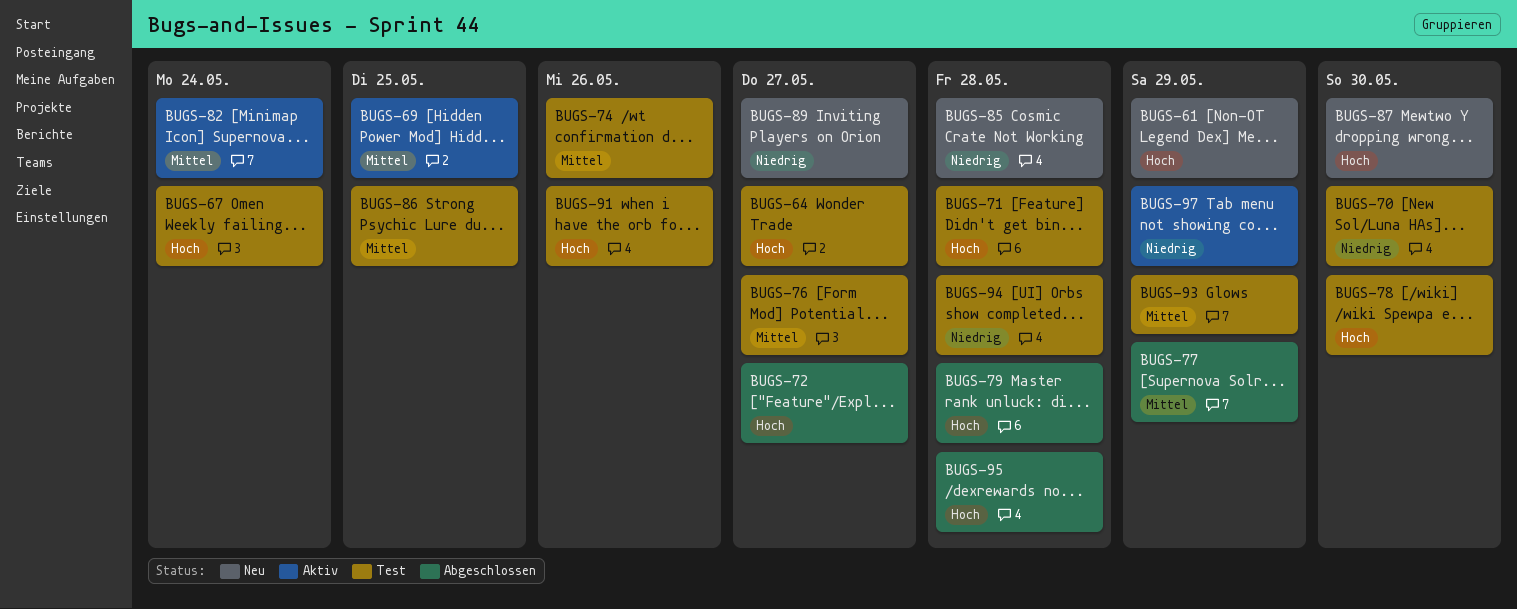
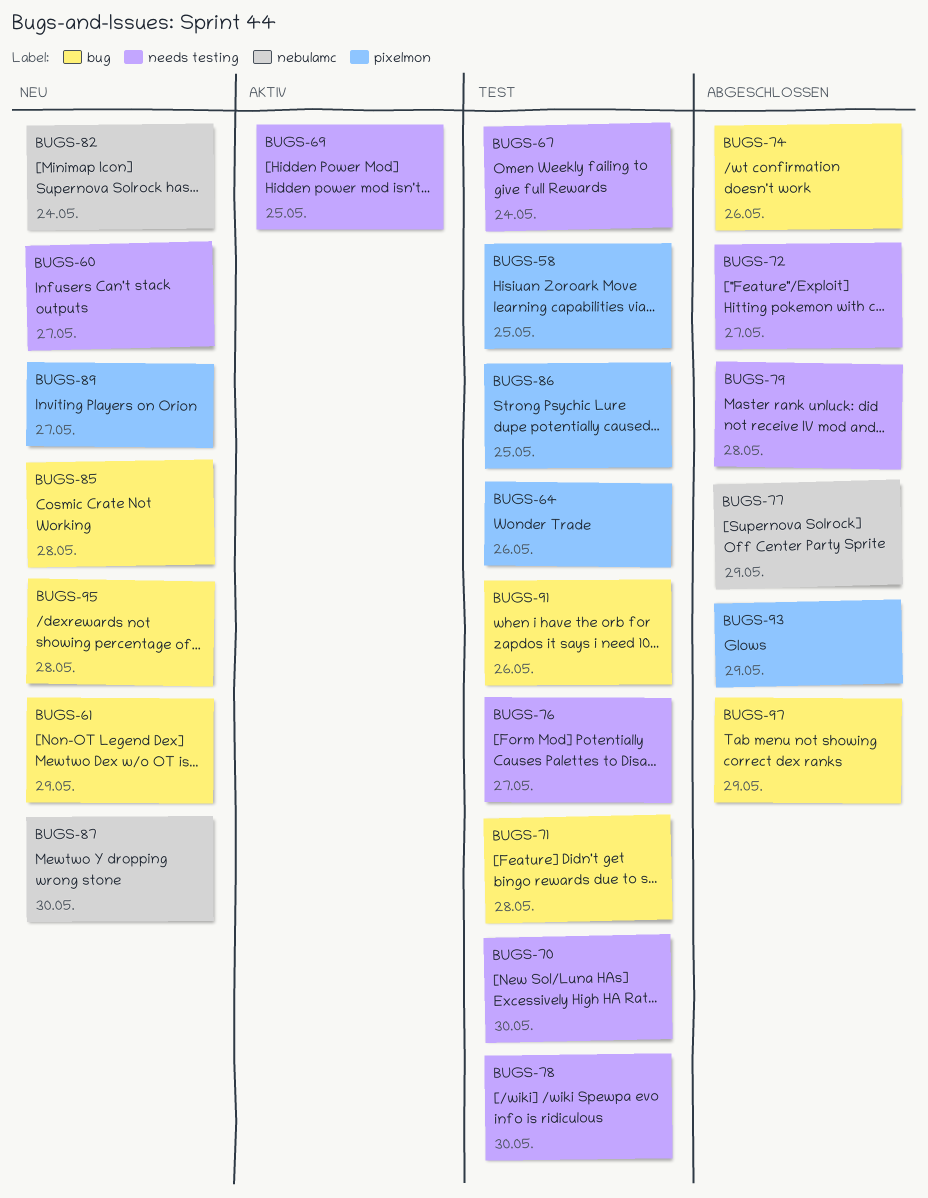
BUGS-58: none -> present
BUGS-60: none -> present
BUGS-64, due: May 27 -> May 26
BUGS-74, status: Test -> Abgeschlossen
BUGS-82, status: Aktiv -> Neu
BUGS-93, status: Test -> Abgeschlossen
BUGS-94: present -> none
BUGS-95, status: Abgeschlossen -> Neu
BUGS-97, status: Aktiv -> Abgeschlossen

